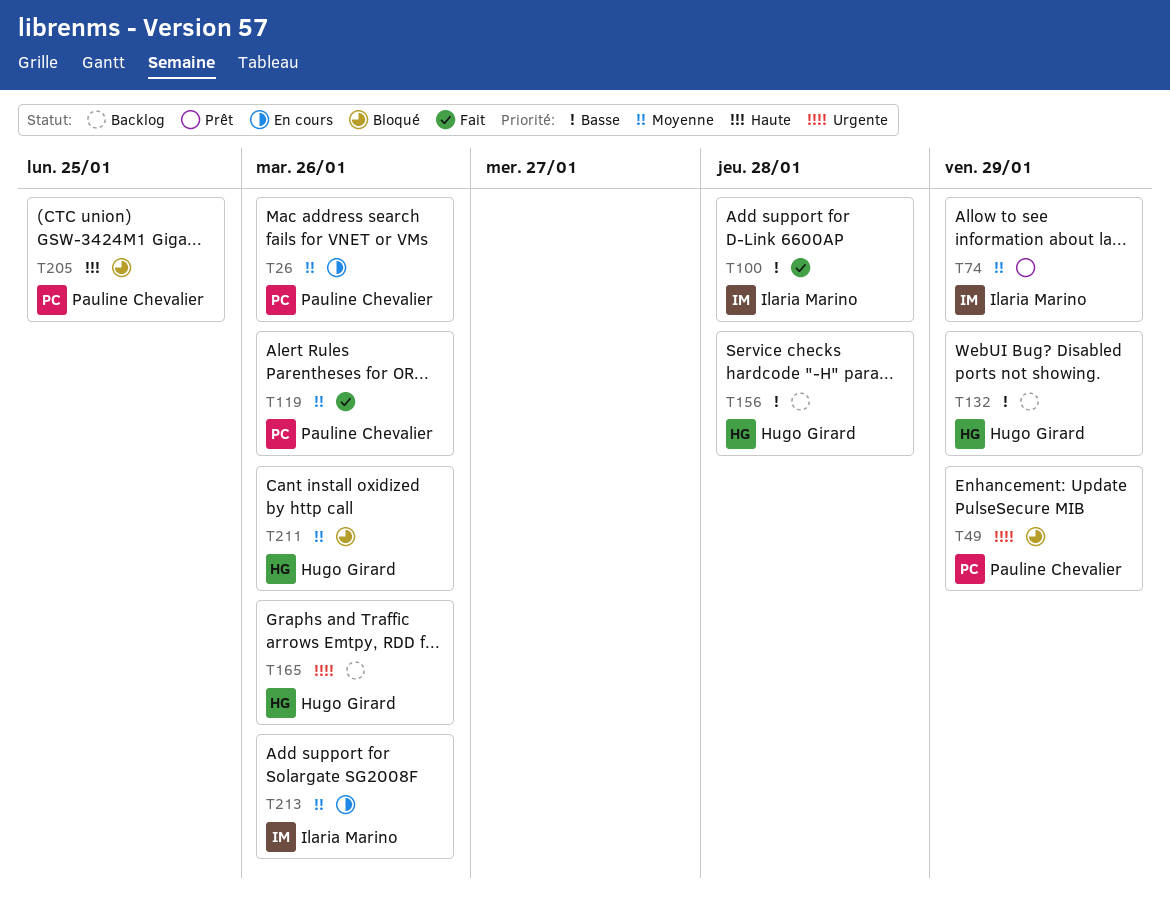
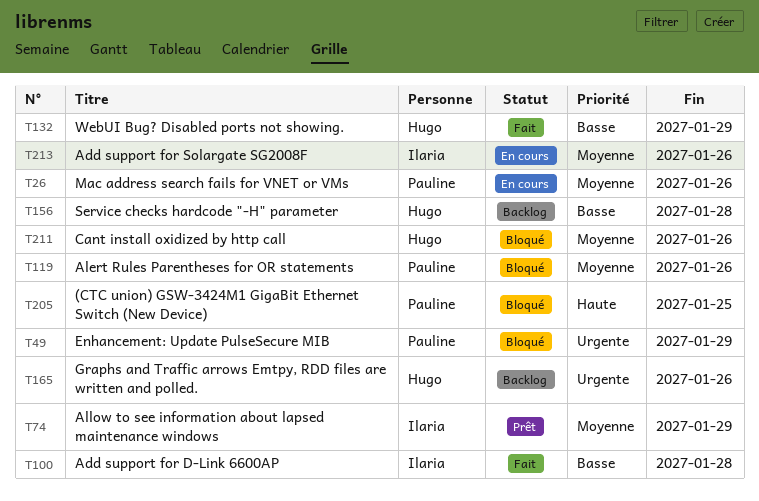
T119, status: Fait -> Bloqué
T132, status: Backlog -> Fait

